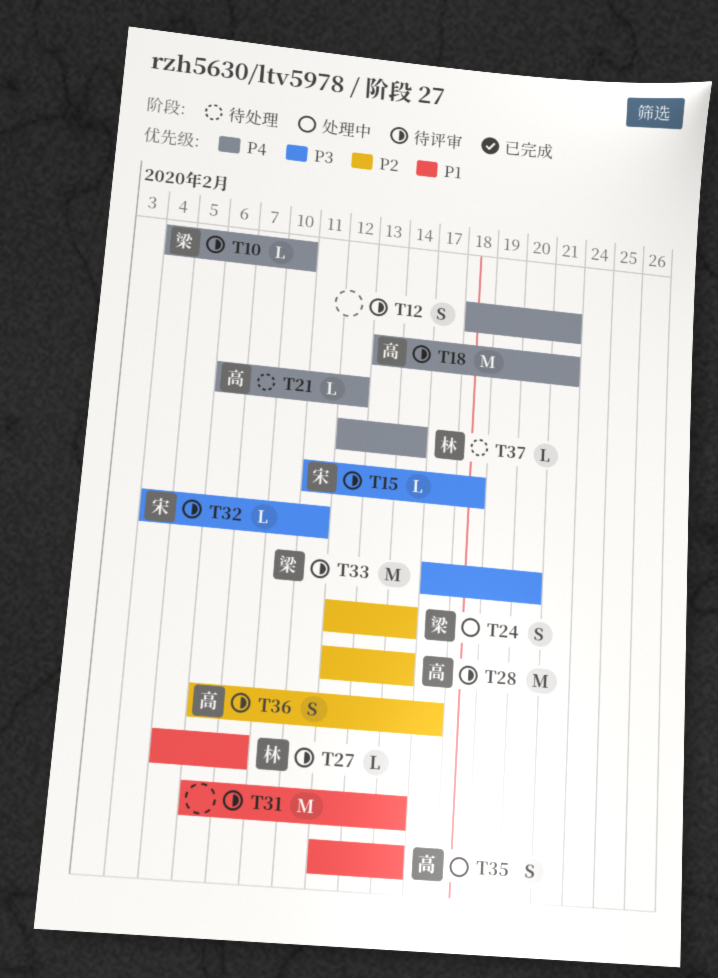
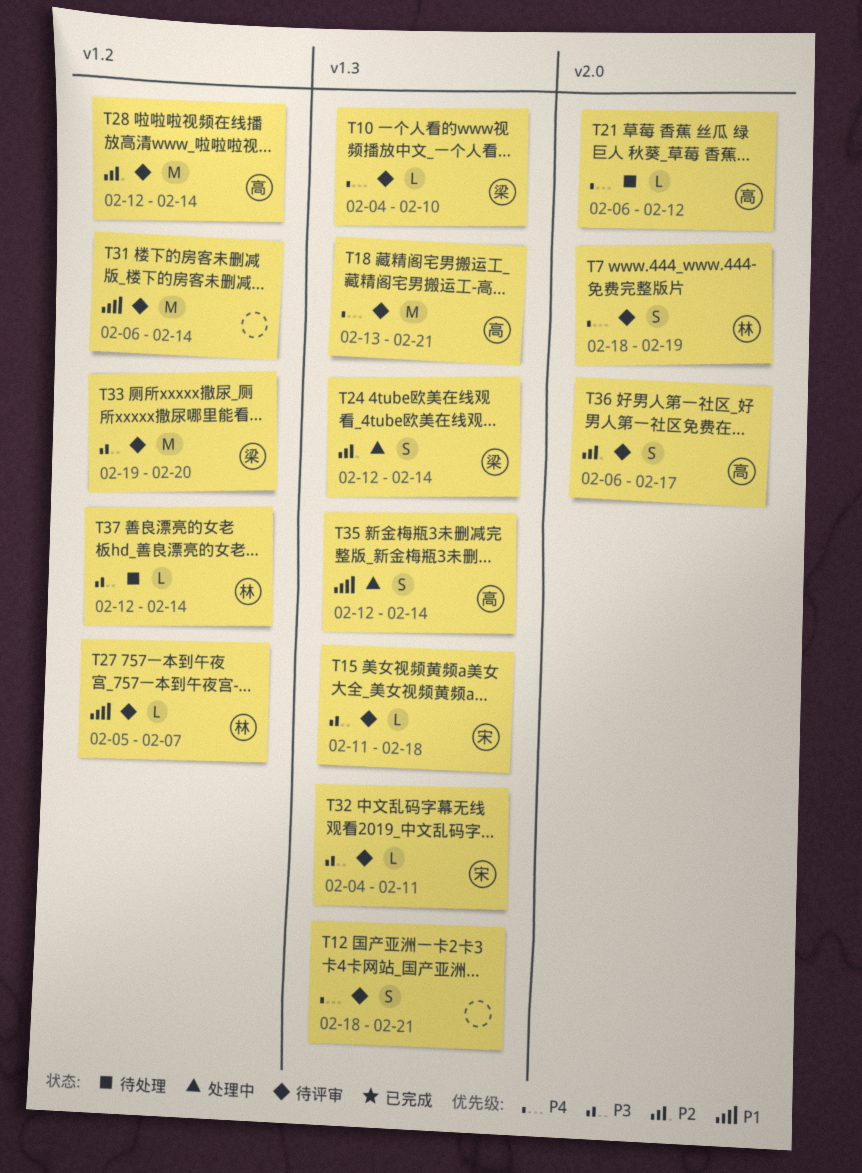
T7: none -> present
T33, start: Feb 17 -> Feb 19
T37, priority: P4 -> P3

